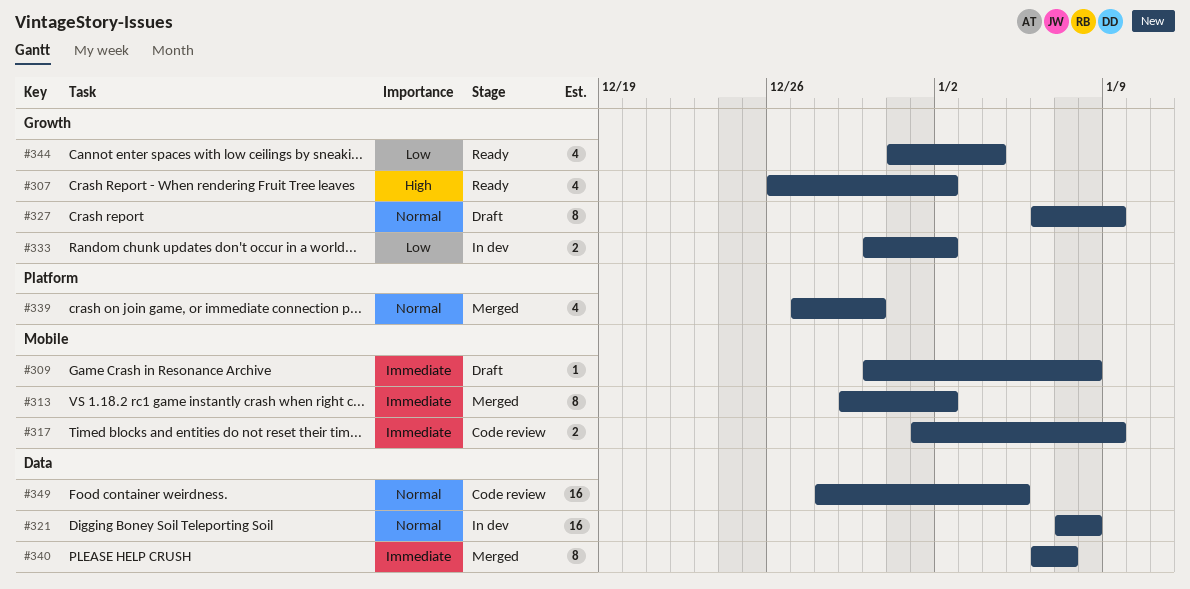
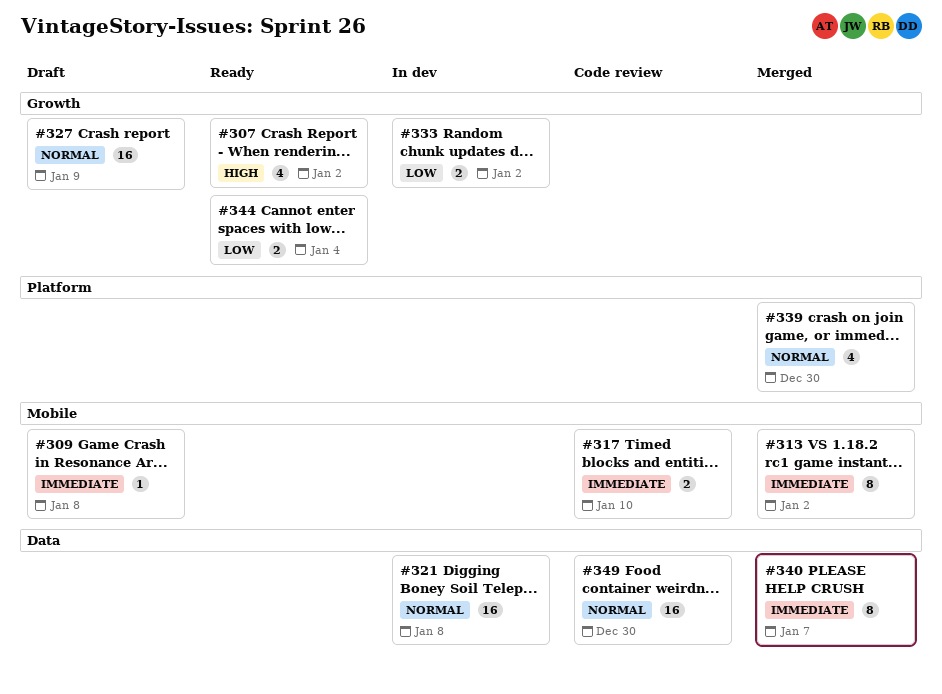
#317, due: Jan 9 -> Jan 10
#327, estimate: 8 -> 16
#344, estimate: 4 -> 2
#349, due: Jan 5 -> Dec 30

